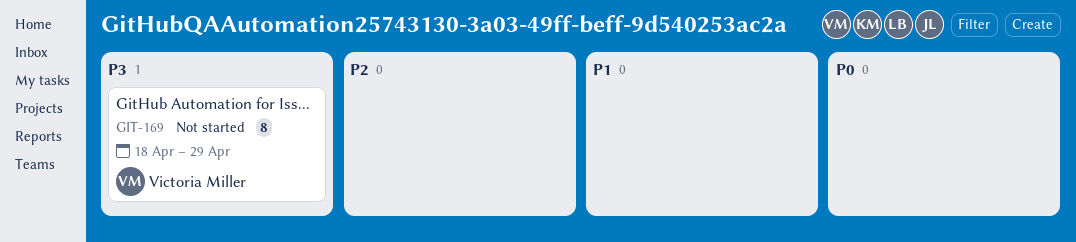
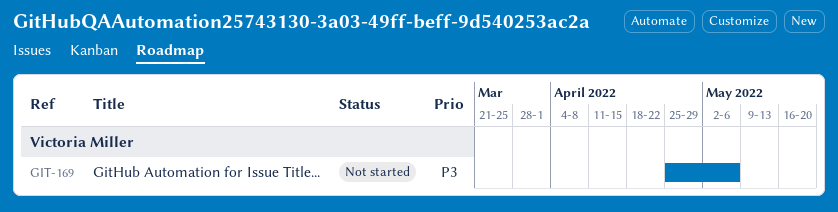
GIT-169, start: Apr 18 -> Apr 25
GIT-169, due: Apr 29 -> May 6

